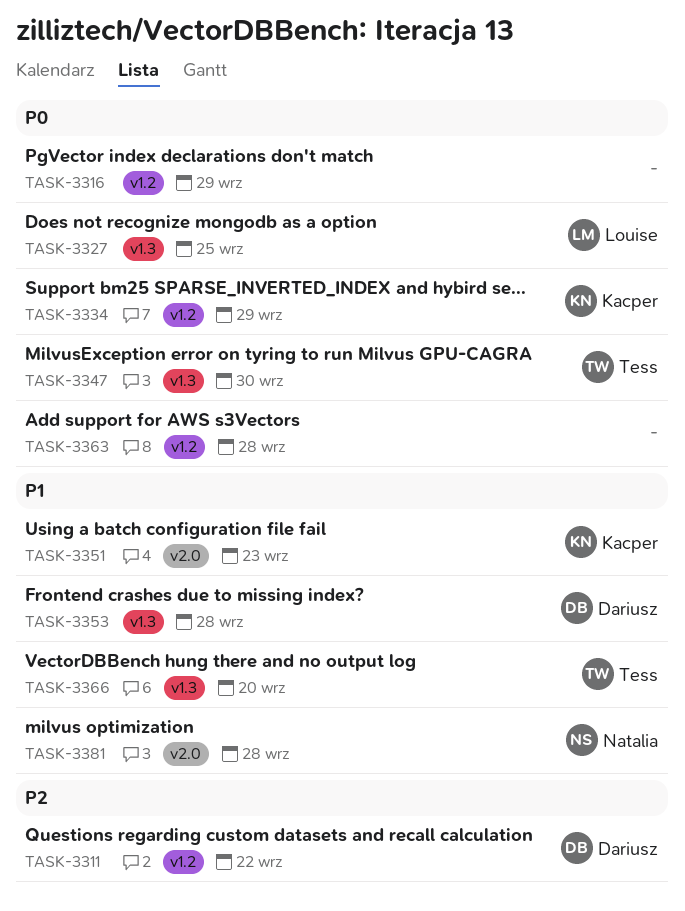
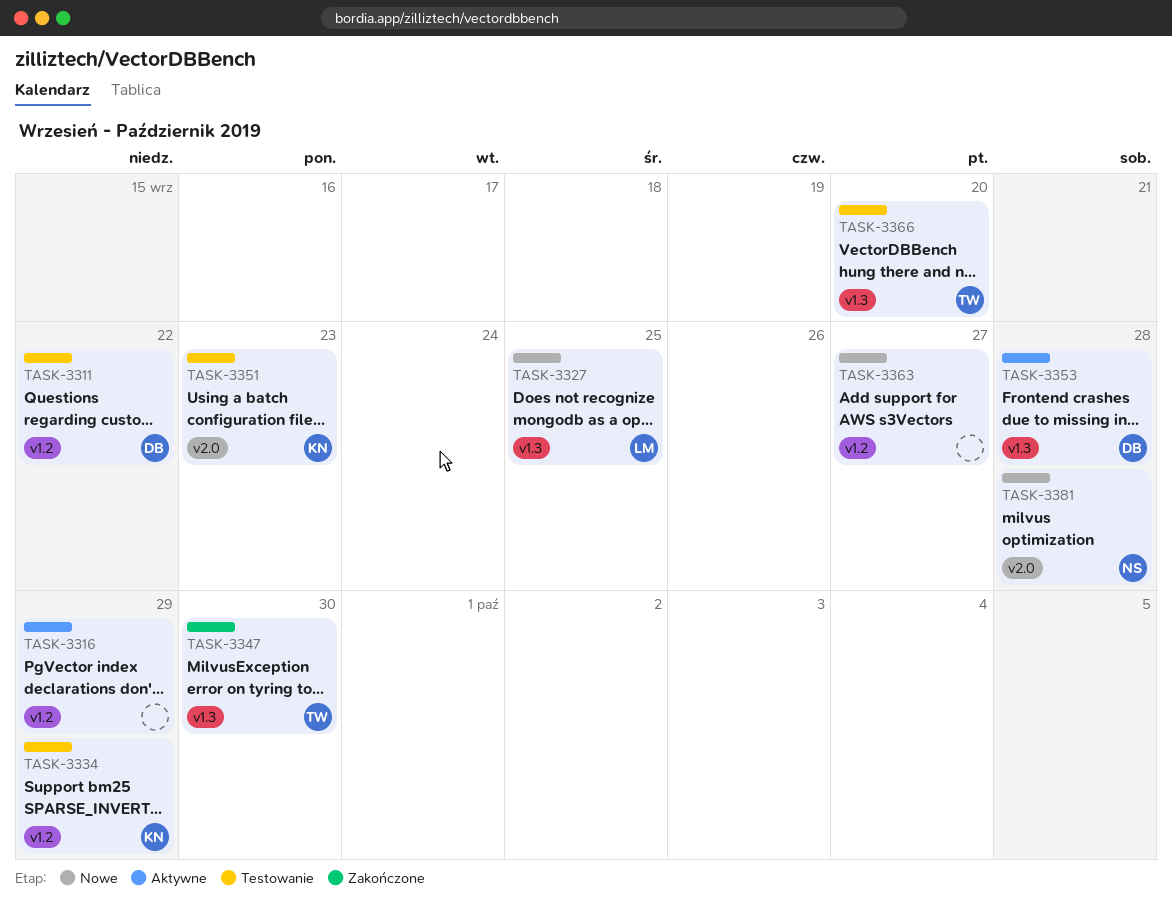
TASK-3363, due: Sep 28 -> Sep 27

